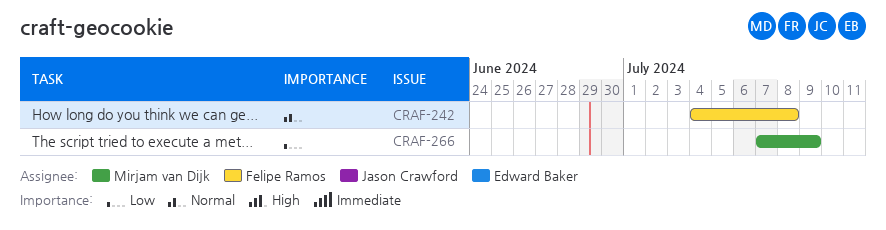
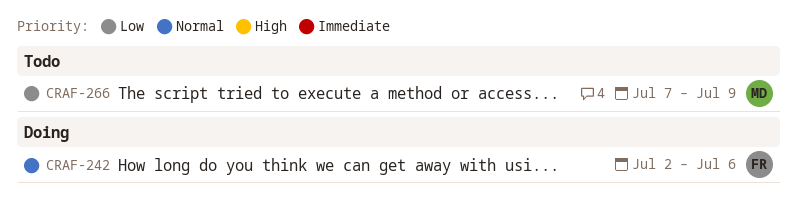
CRAF-242, start: Jul 4 -> Jul 2
CRAF-242, due: Jul 8 -> Jul 6

